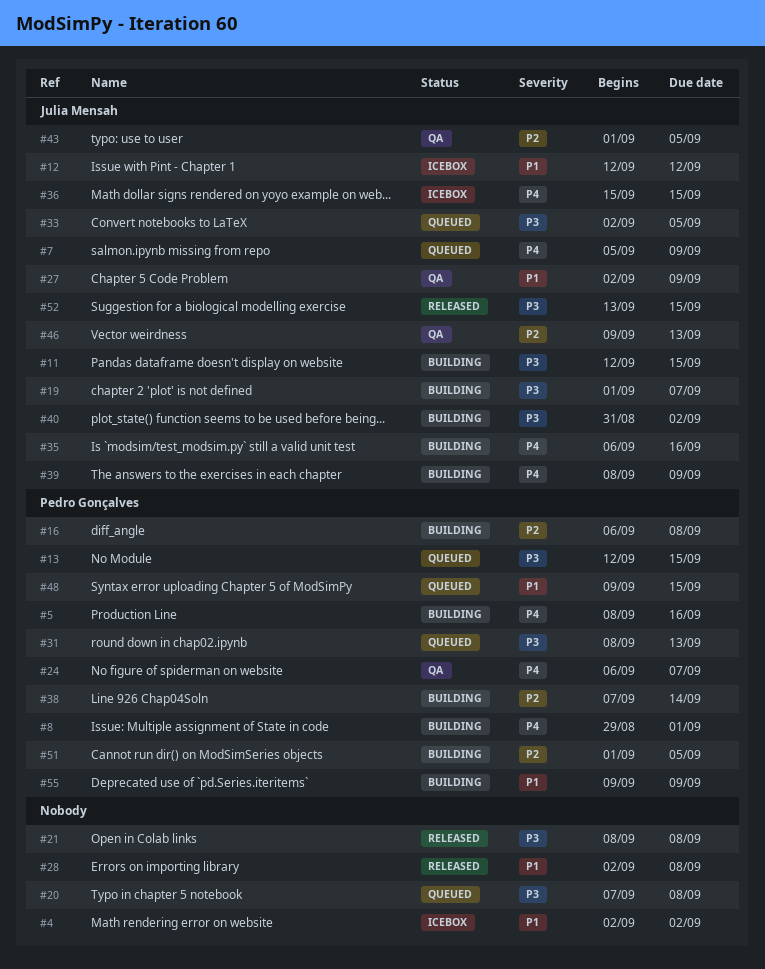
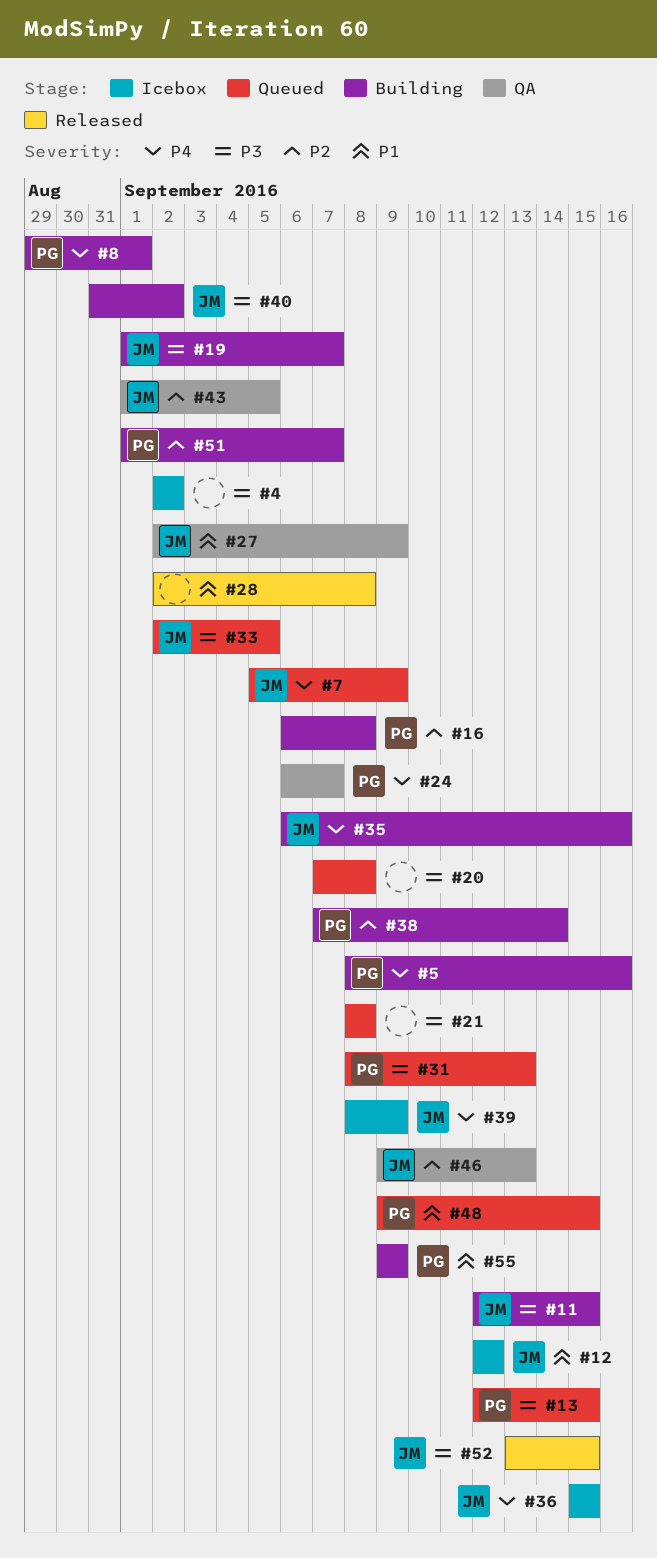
#4, priority: P1 -> P3
#21, status: Released -> Queued
#39, status: Building -> Icebox
#51, due: Sep 5 -> Sep 7

